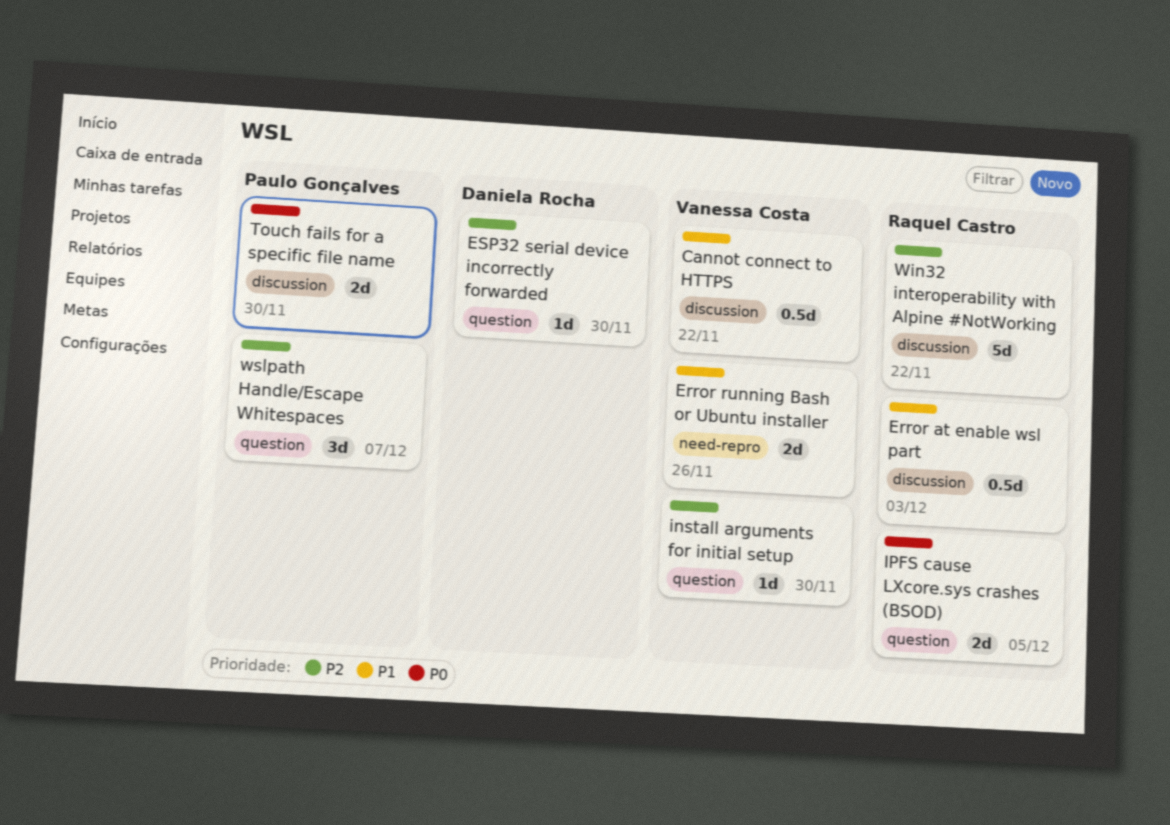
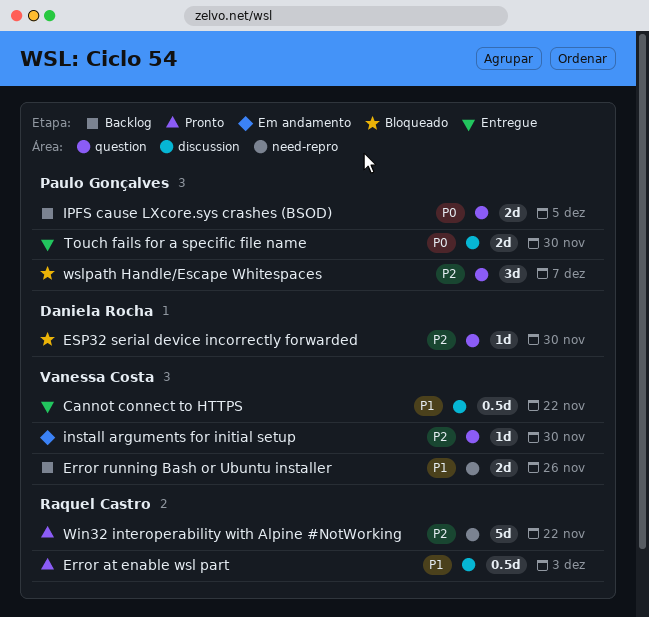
IPFS cause LXcore.sys crashes (BSOD), owner: Raquel Castro -> Paulo Gonçalves
Win32 interoperability with Alpine #NotWorking, label: discussion -> need-repro

